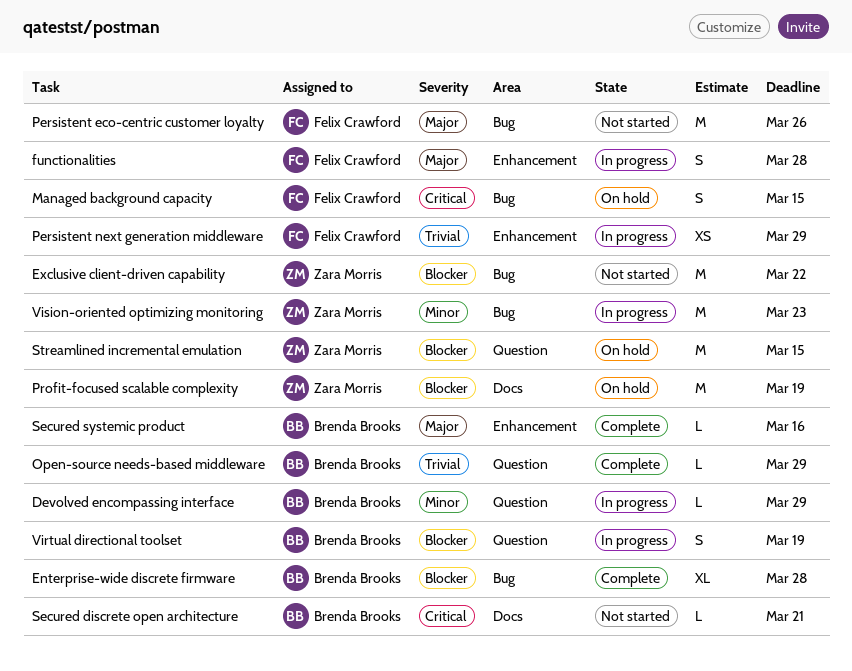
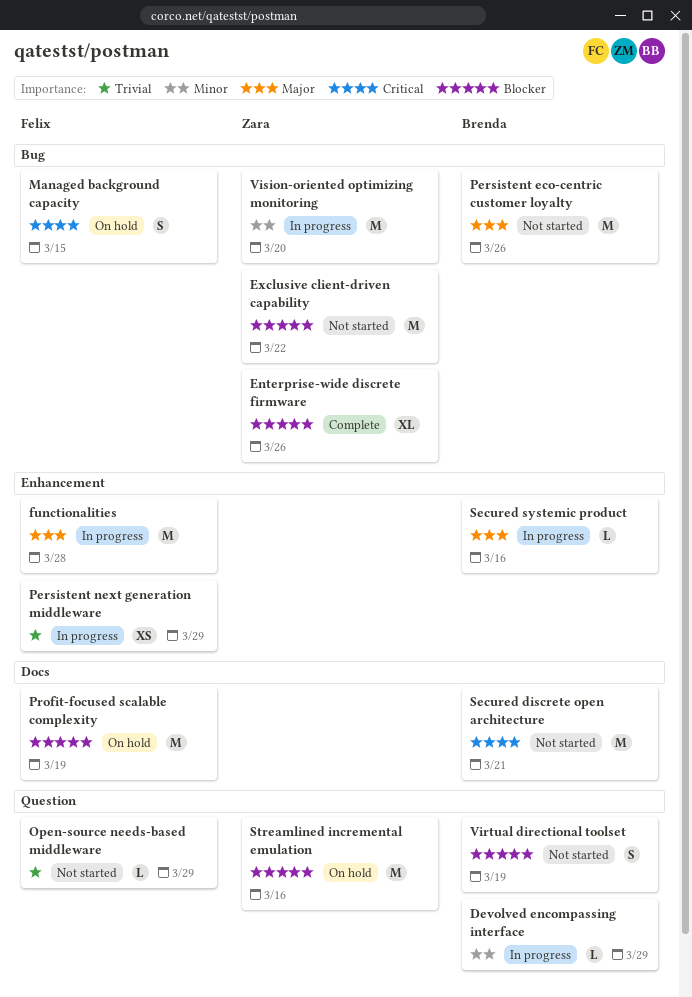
Enterprise-wide discrete firmware, owner: Brenda Brooks -> Zara Morris
Enterprise-wide discrete firmware, due: Mar 28 -> Mar 26
functionalities, estimate: S -> M
Open-source needs-based middleware, status: Complete -> Not started
Open-source needs-based middleware, owner: Brenda Brooks -> Felix Crawford
Persistent eco-centric customer loyalty, owner: Felix Crawford -> Brenda Brooks
Profit-focused scalable complexity, owner: Zara Morris -> Felix Crawford
Secured discrete open architecture, estimate: L -> M
Secured systemic product, status: Complete -> In progress
Streamlined incremental emulation, due: Mar 15 -> Mar 16
Virtual directional toolset, status: In progress -> Not started
Vision-oriented optimizing monitoring, due: Mar 23 -> Mar 20

